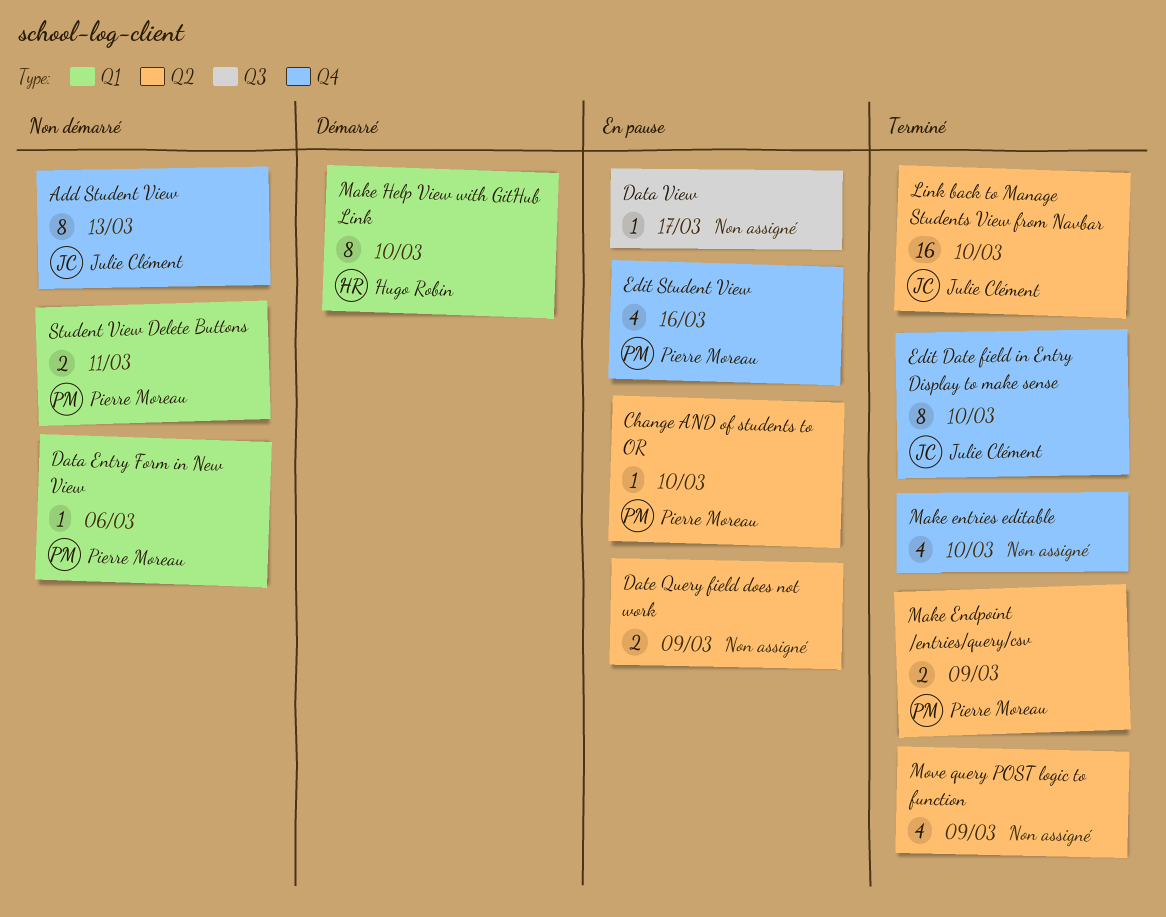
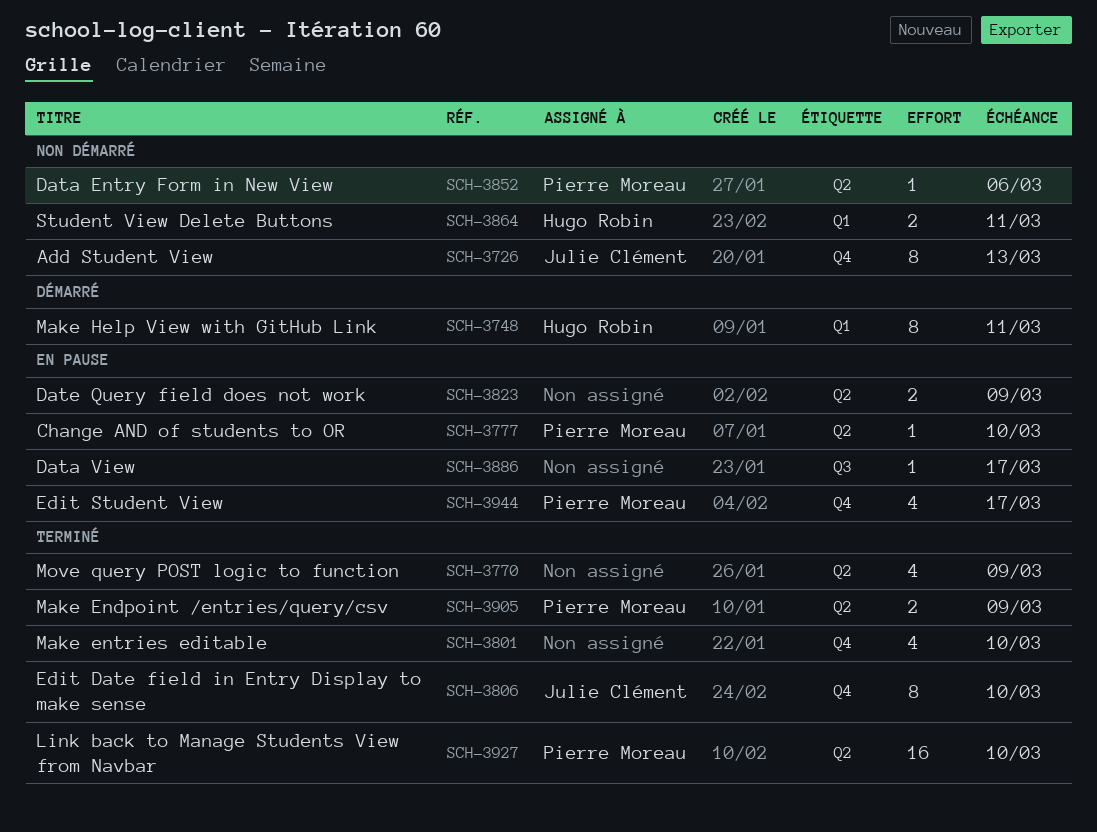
Data Entry Form in New View, label: Q1 -> Q2
Edit Student View, due: Mar 16 -> Mar 17
Link back to Manage Students View from Navbar, owner: Julie Clément -> Pierre Moreau
Make Help View with GitHub Link, due: Mar 10 -> Mar 11
Student View Delete Buttons, owner: Pierre Moreau -> Hugo Robin

